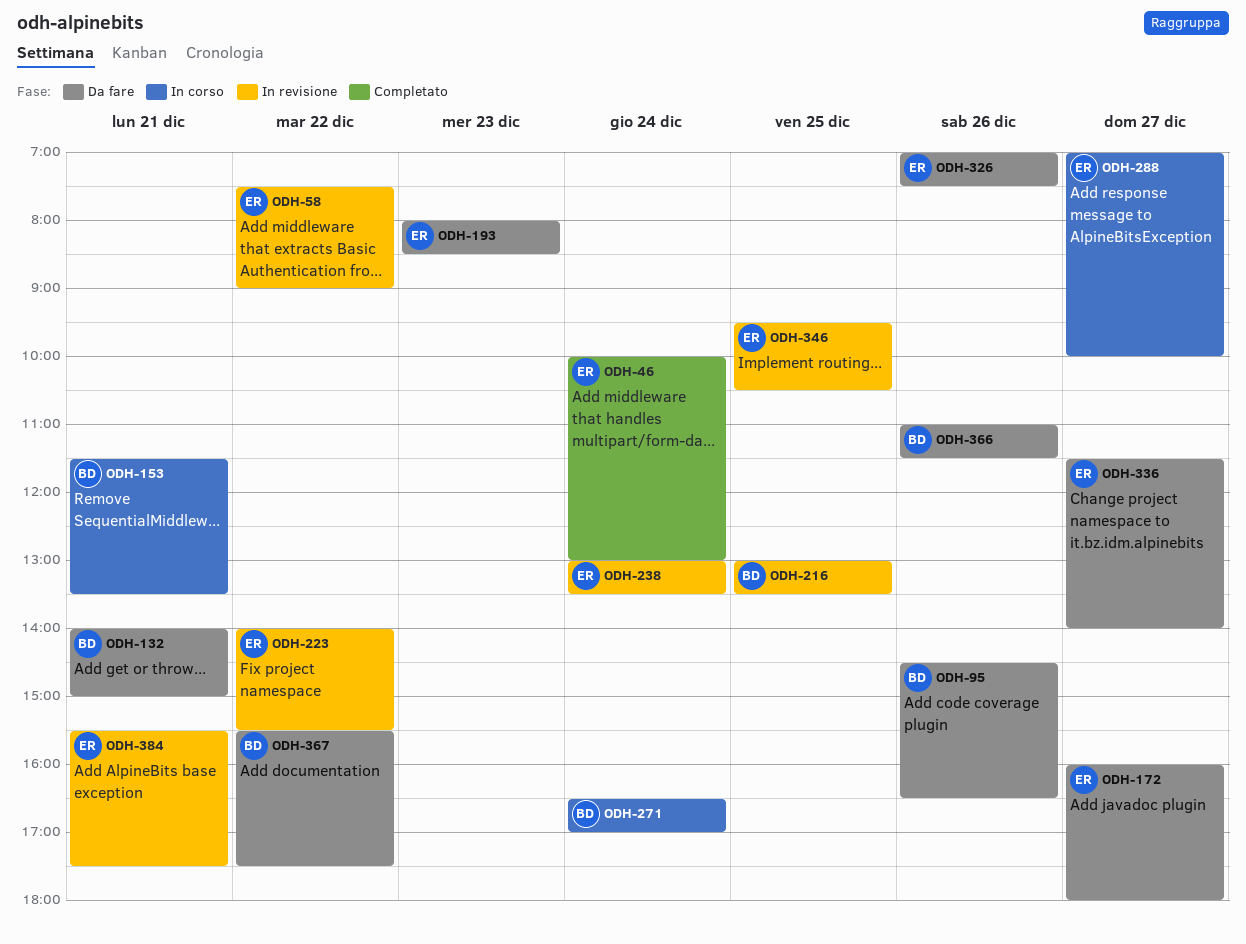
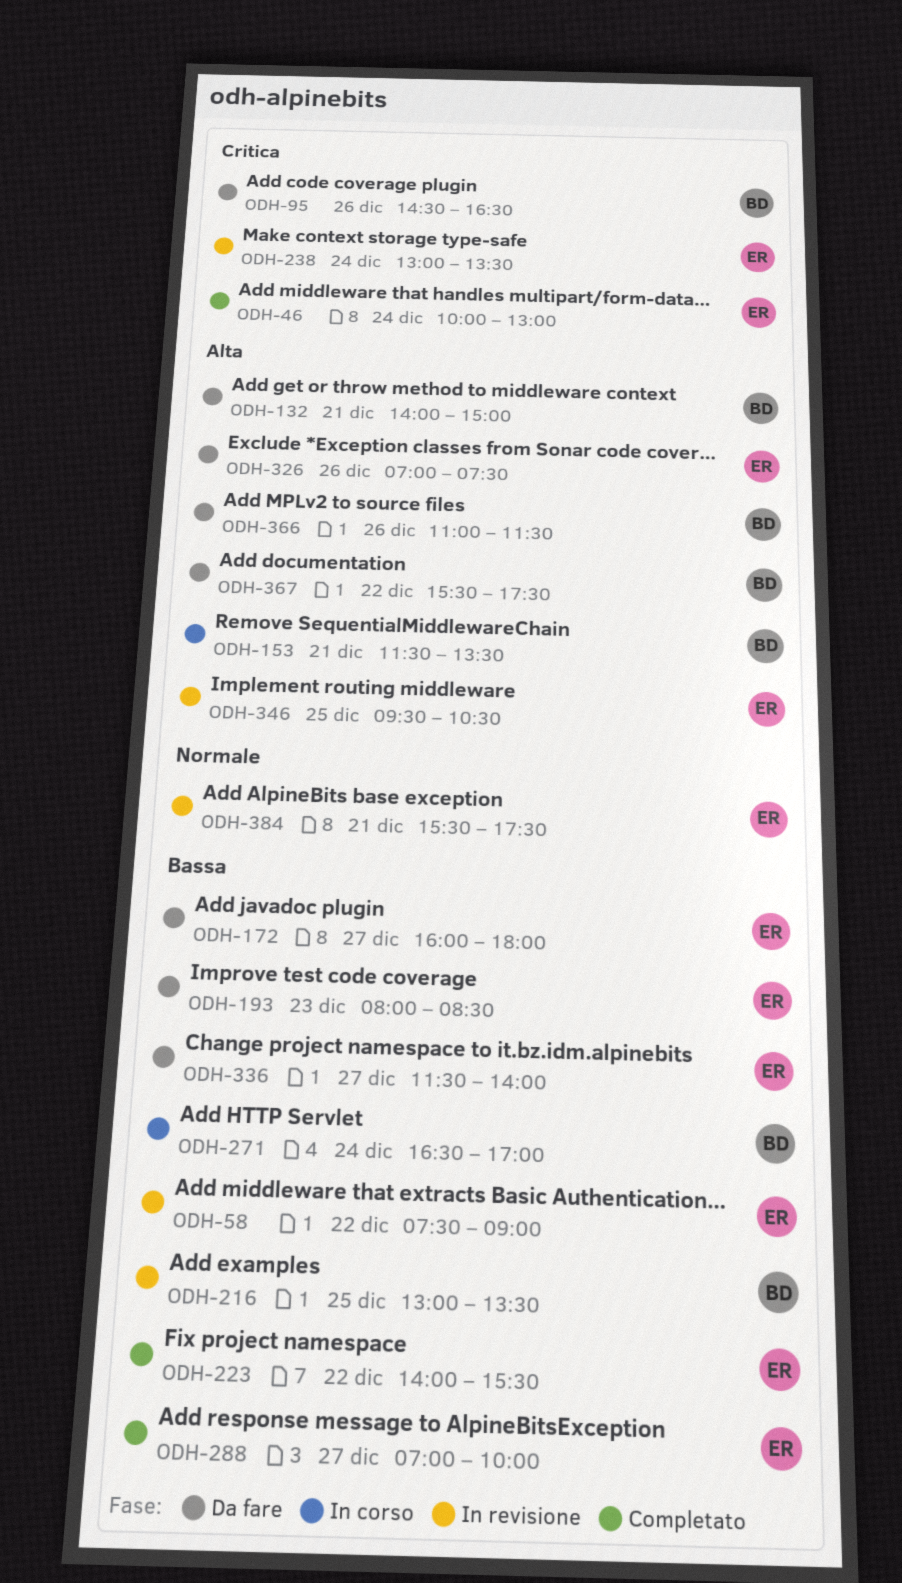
ODH-223, status: In revisione -> Completato
ODH-288, status: In corso -> Completato

